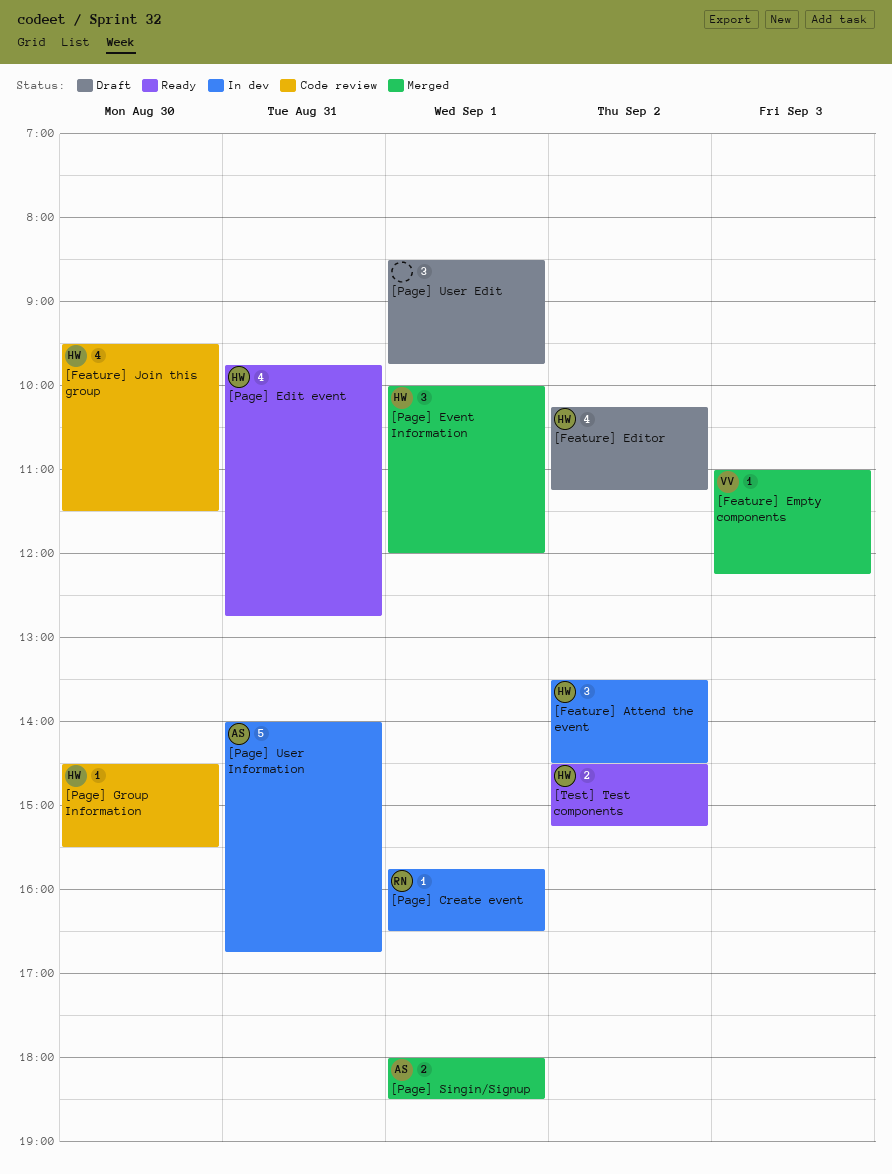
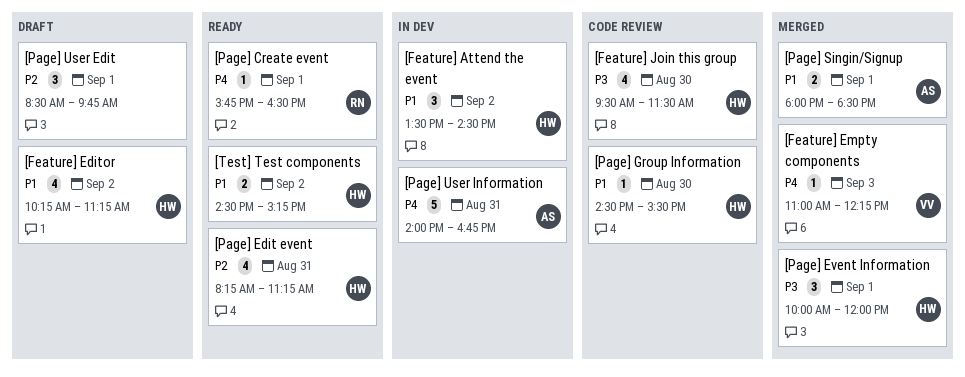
[Page] Create event, status: In dev -> Ready
[Page] Edit event, begins: 09:45 -> 08:15
[Page] Edit event, ends: 12:45 -> 11:15

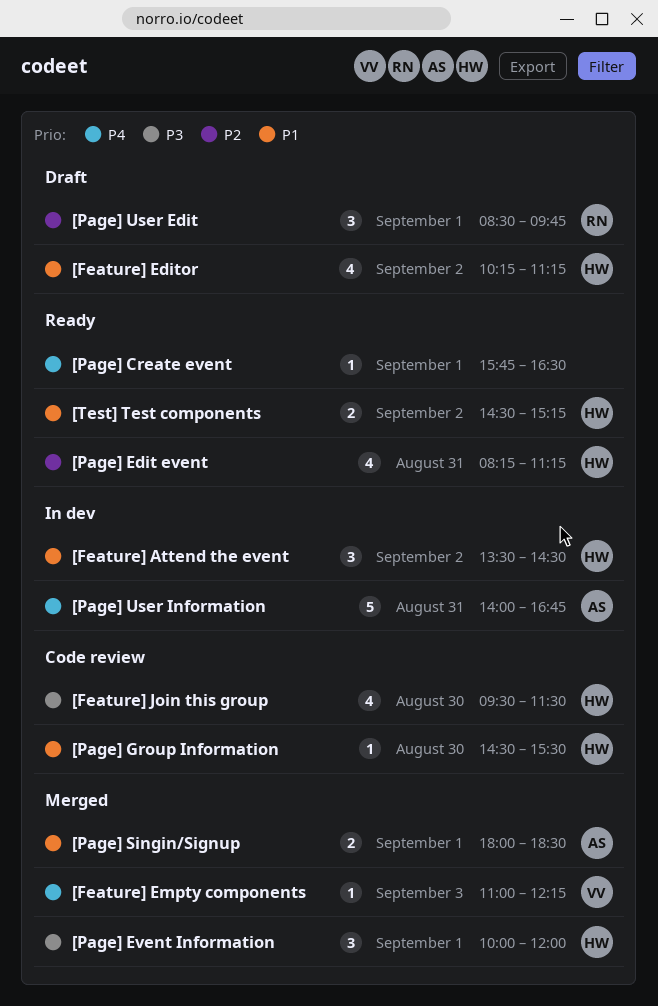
[Page] Create event, owner: RN -> none
[Page] User Edit, owner: none -> RN

